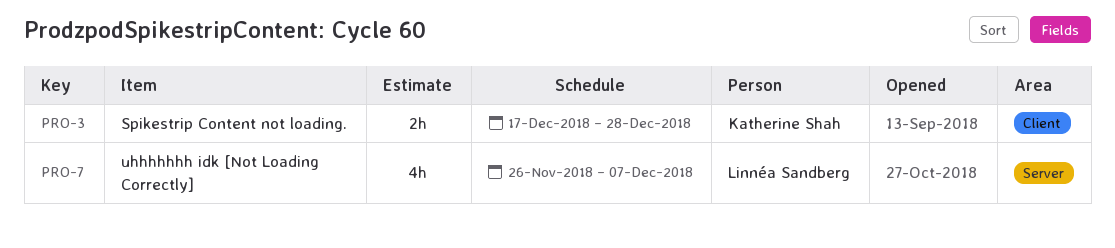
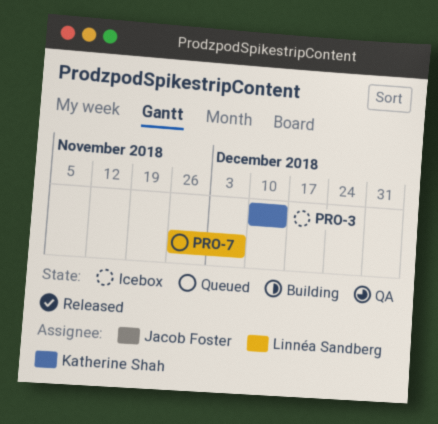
PRO-3, start: Dec 17 -> Dec 10
PRO-3, due: Dec 28 -> Dec 14

